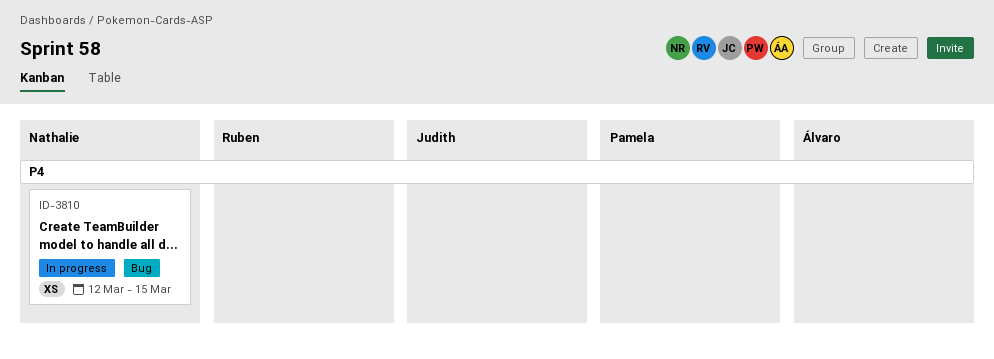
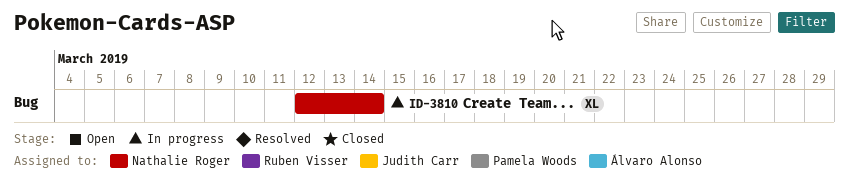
ID-3810, estimate: XS -> XL
ID-3810, due: Mar 15 -> Mar 14

